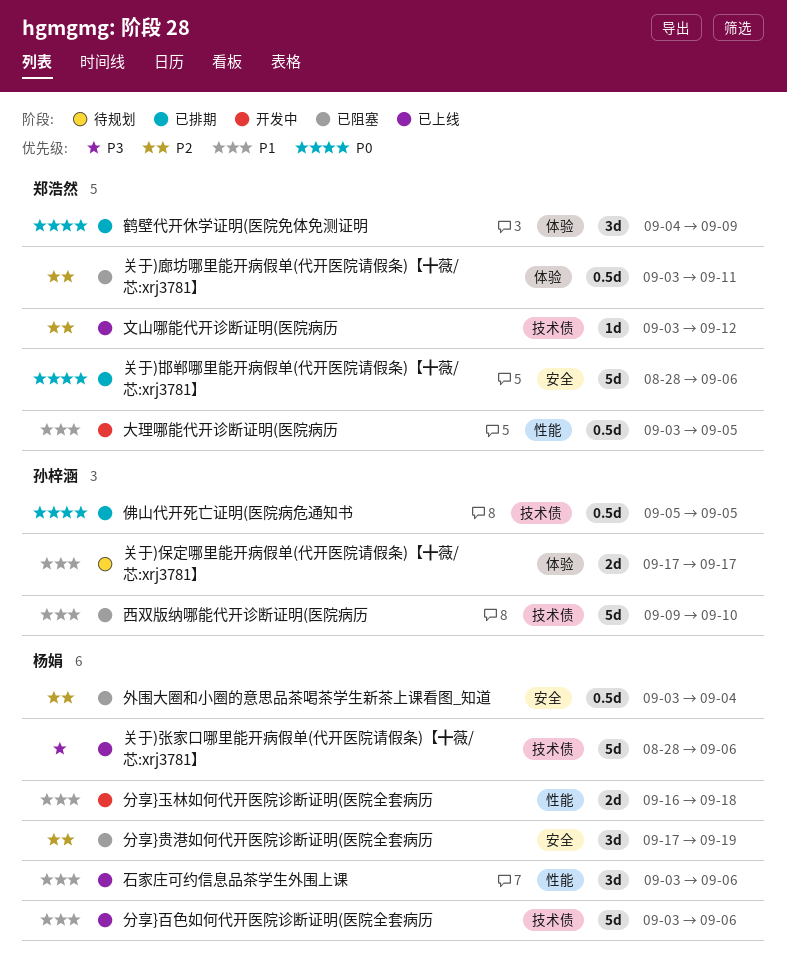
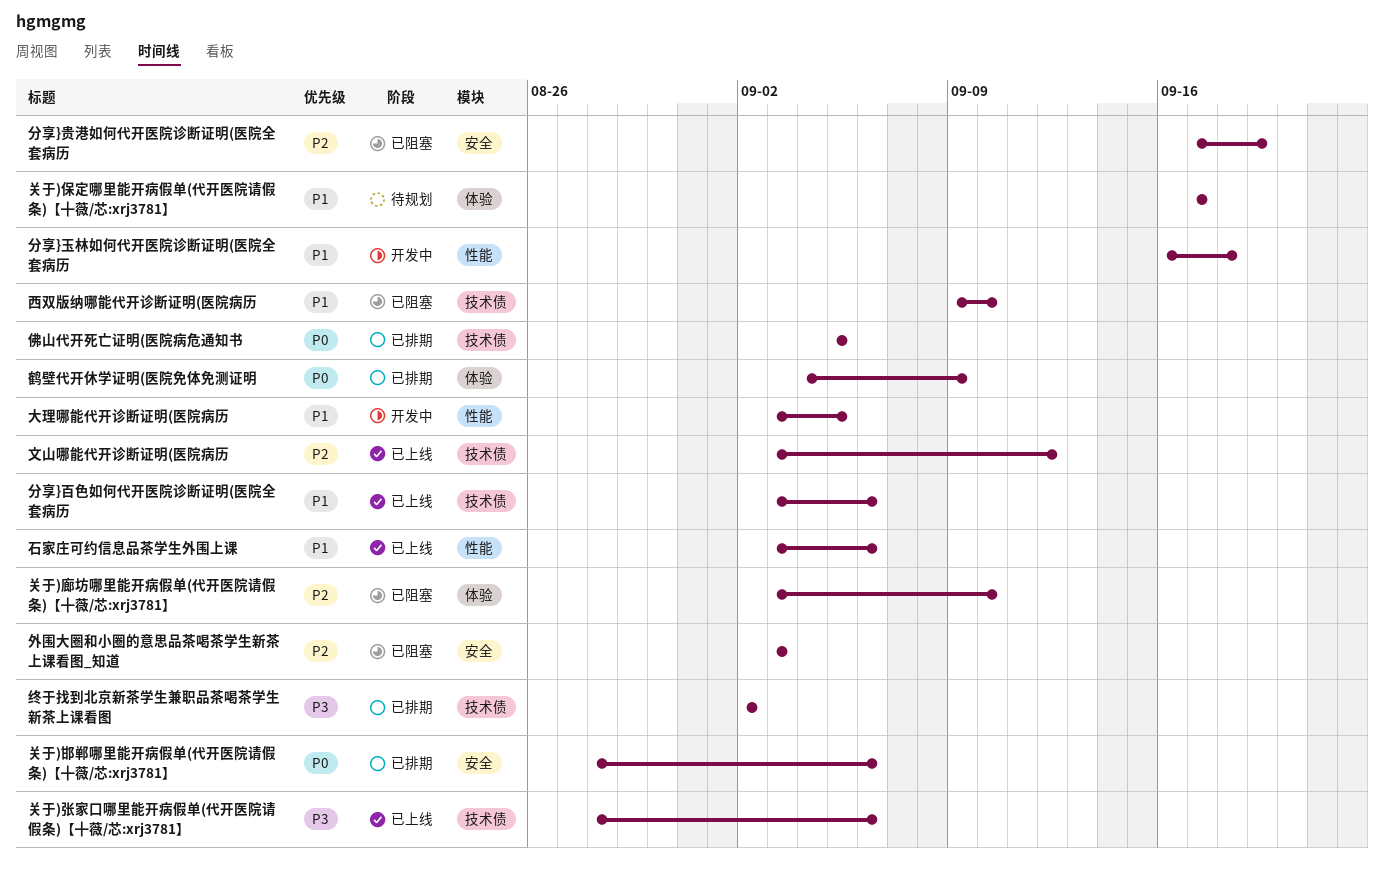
关于)廊坊哪里能开病假单(代开医院请假条)【╋薇/芯:xrj3781】, due: Sep 11 -> Sep 10
外围大圈和小圈的意思品茶喝茶学生新茶上课看图_知道, due: Sep 4 -> Sep 3
终于找到北京新茶学生兼职品茶喝茶学生新茶上课看图: none -> present

